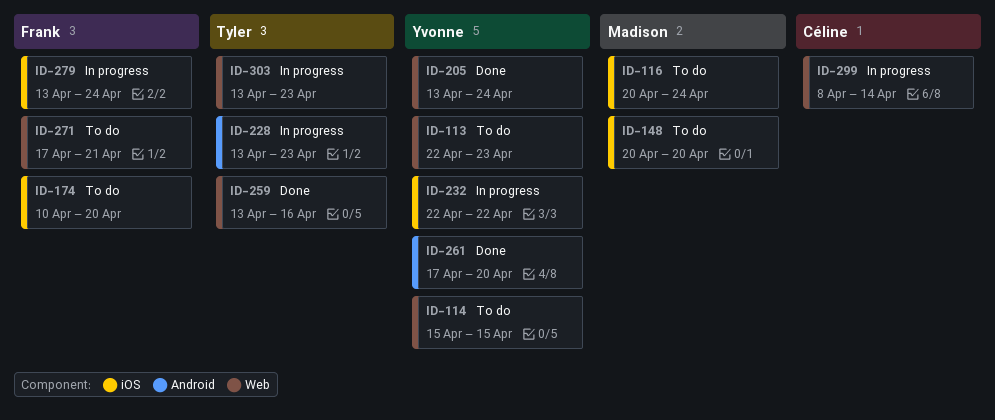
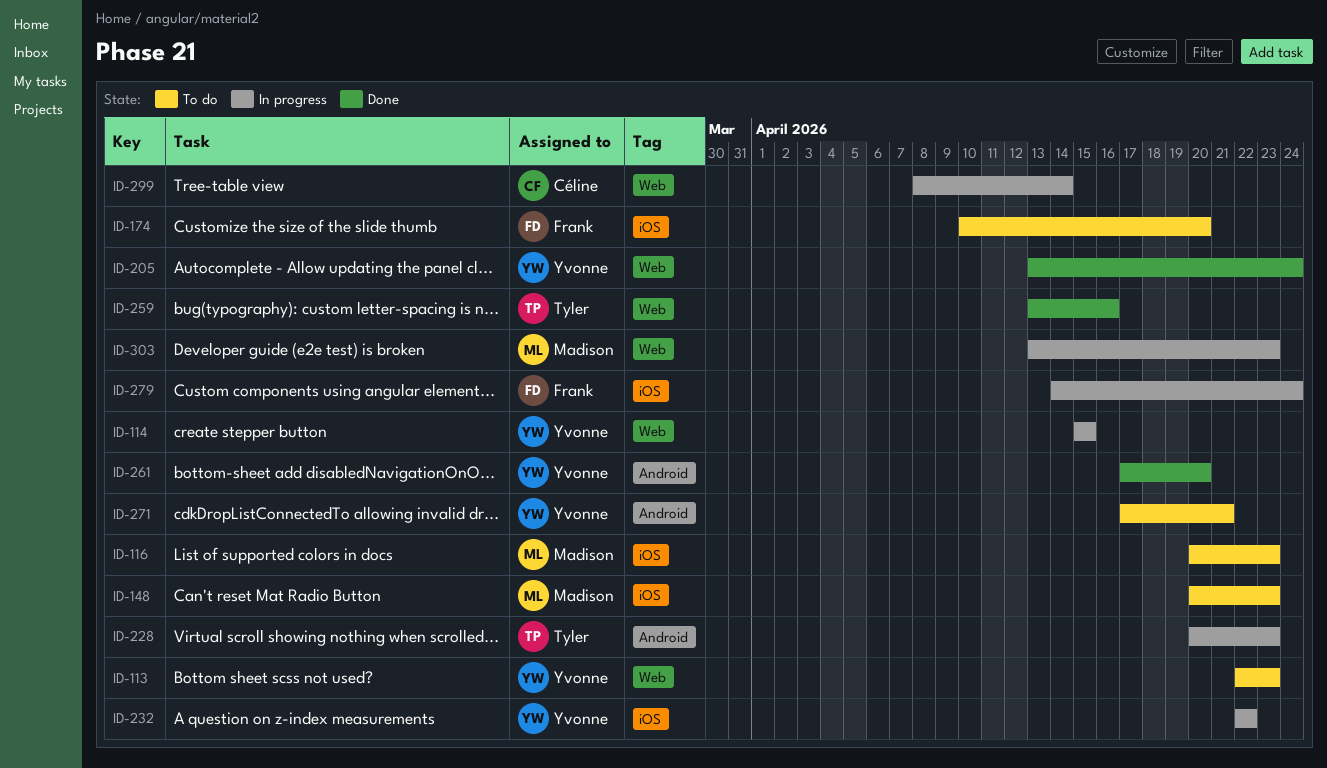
ID-114, status: To do -> In progress
ID-116, due: Apr 24 -> Apr 23
ID-148, due: Apr 20 -> Apr 23
ID-228, start: Apr 13 -> Apr 20
ID-271, owner: Frank -> Yvonne
ID-271, label: Web -> Android
ID-279, start: Apr 13 -> Apr 14
ID-303, owner: Tyler -> Madison

